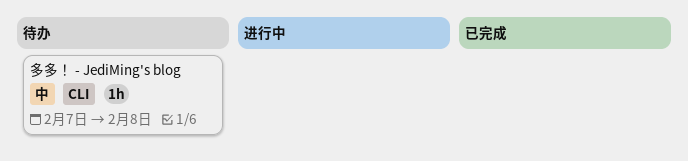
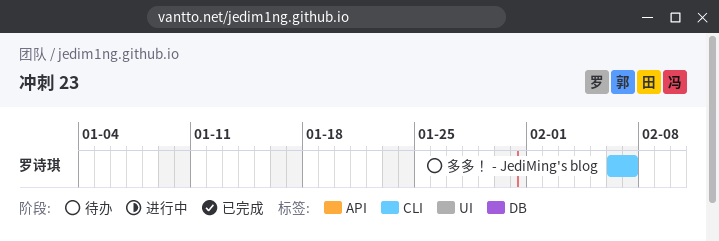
多多！ - JediMing's blog, start: Feb 7 -> Feb 6
多多！ - JediMing's blog, due: Feb 8 -> Feb 7

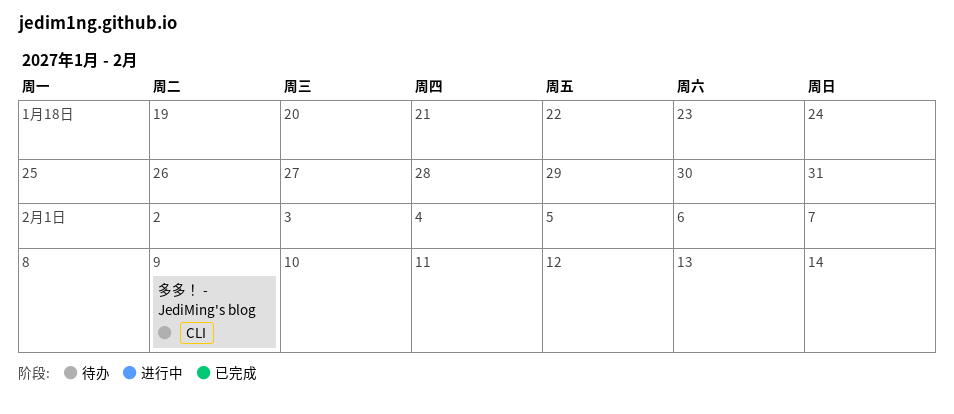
多多！ - JediMing's blog, due: Feb 7 -> Feb 9

